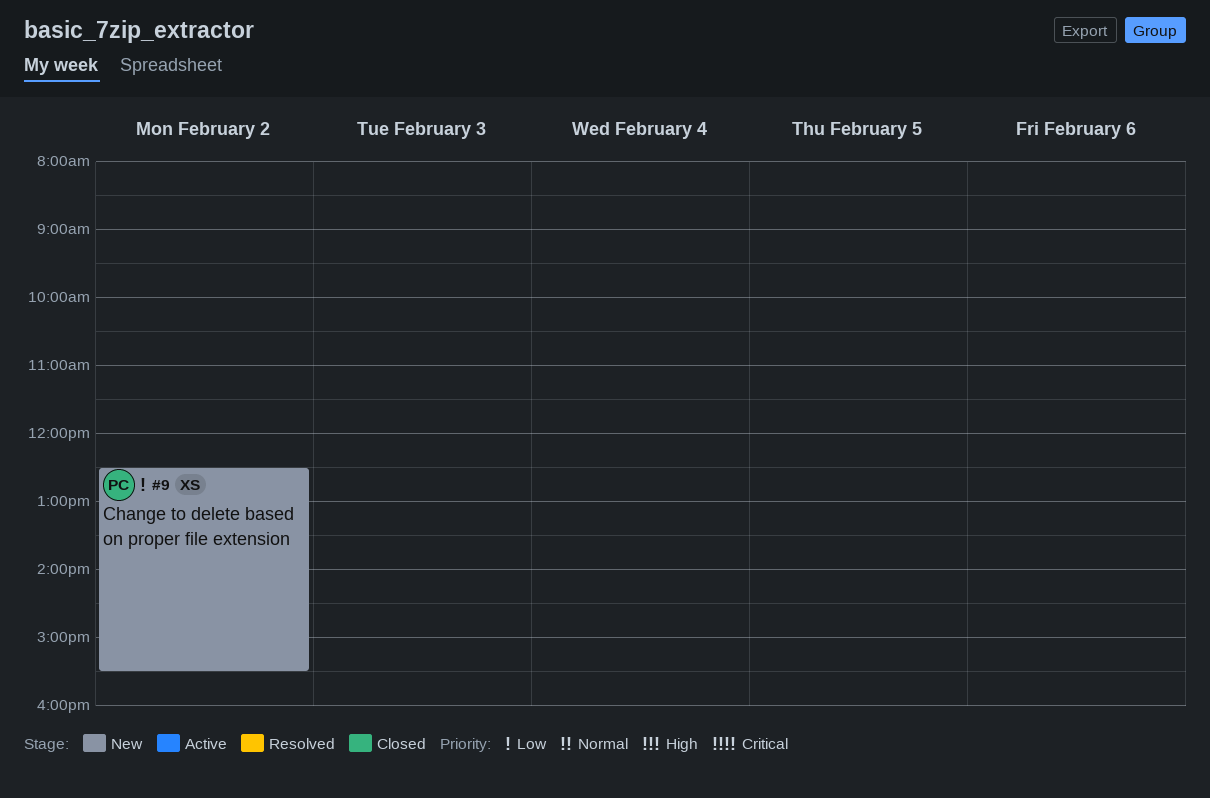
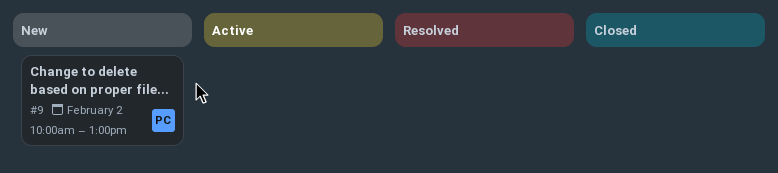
#9, begins: 12:30 -> 10:00
#9, ends: 15:30 -> 13:00

